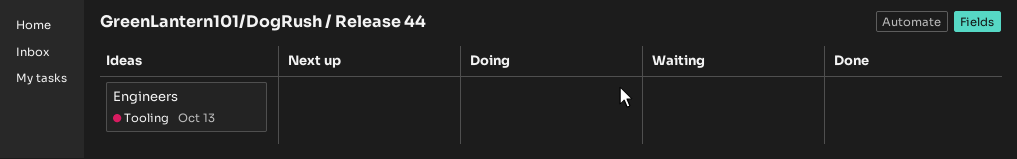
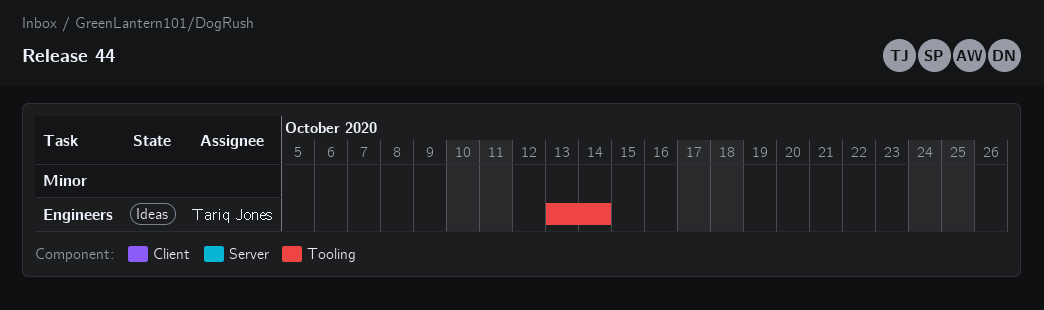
Engineers, due: Oct 13 -> Oct 14

